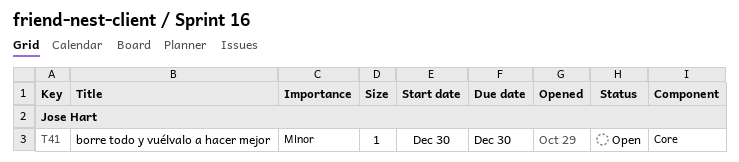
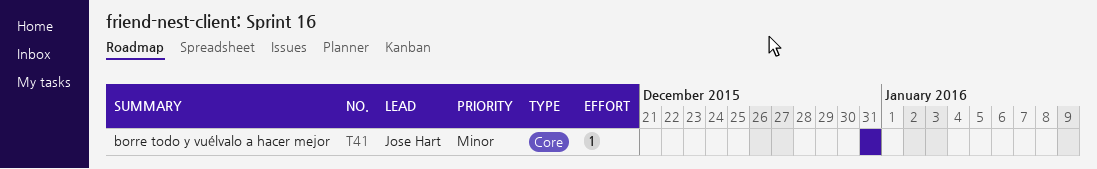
T41, start: Dec 30 -> Dec 31
T41, due: Dec 30 -> Dec 31

